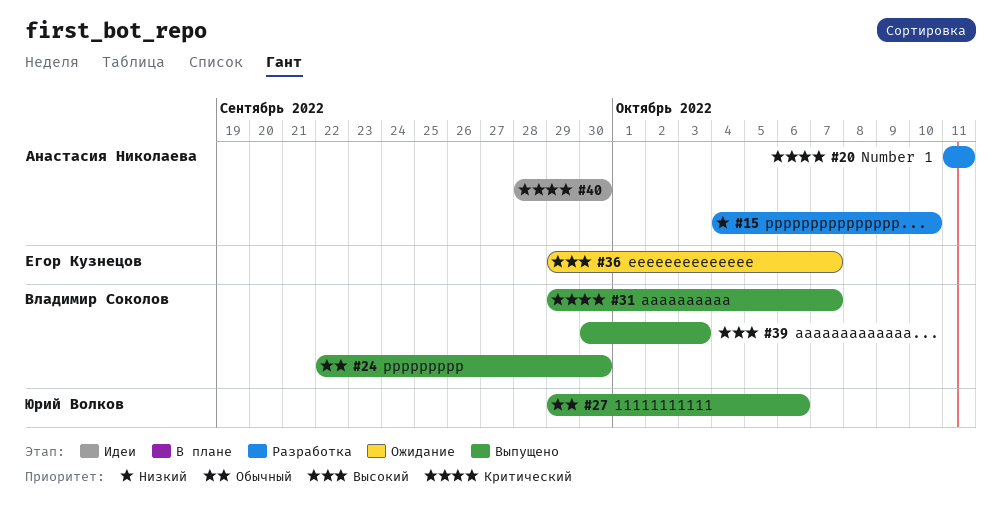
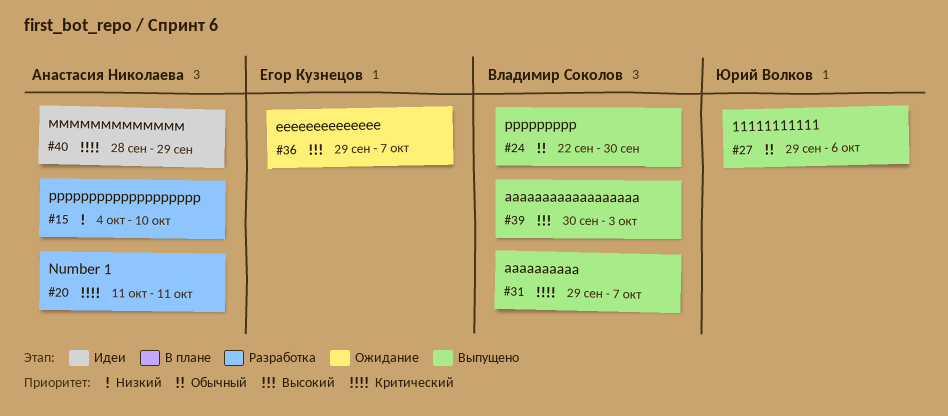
#40, due: Sep 30 -> Sep 29

